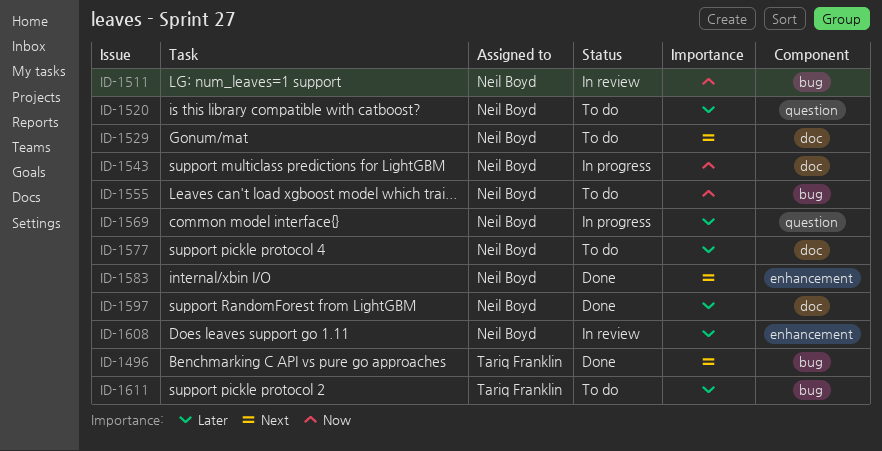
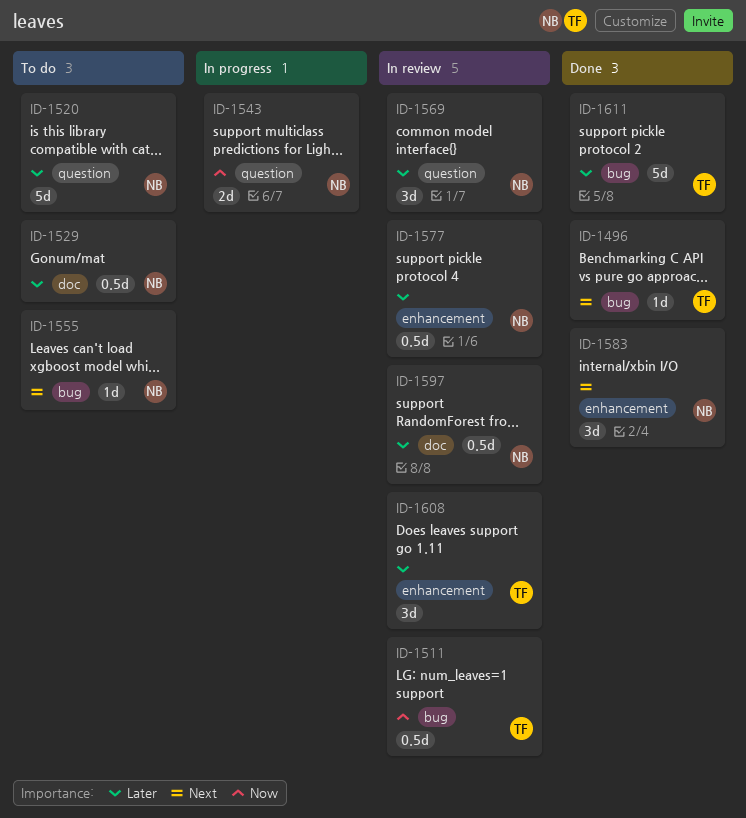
ID-1511, owner: Neil Boyd -> Tariq Franklin
ID-1529, priority: Next -> Later
ID-1543, label: doc -> question
ID-1555, priority: Now -> Next
ID-1569, status: In progress -> In review
ID-1577, status: To do -> In review
ID-1577, label: doc -> enhancement
ID-1597, status: Done -> In review
ID-1608, owner: Neil Boyd -> Tariq Franklin
ID-1611, status: To do -> Done

